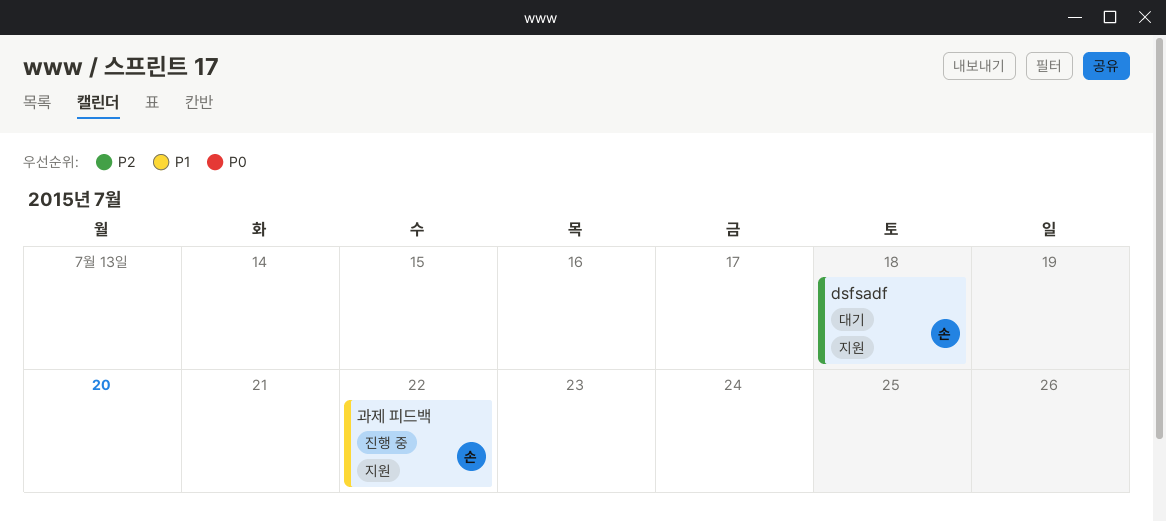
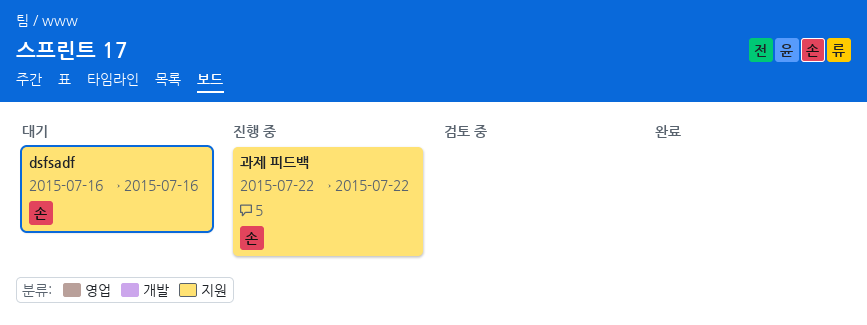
dsfsadf, due: Jul 18 -> Jul 16

